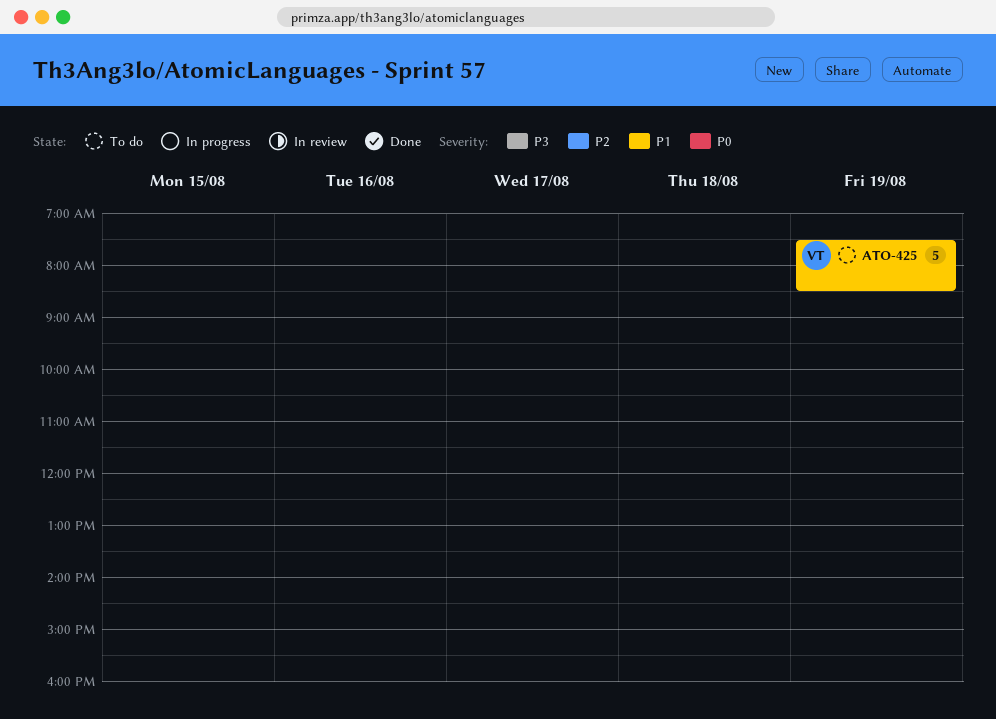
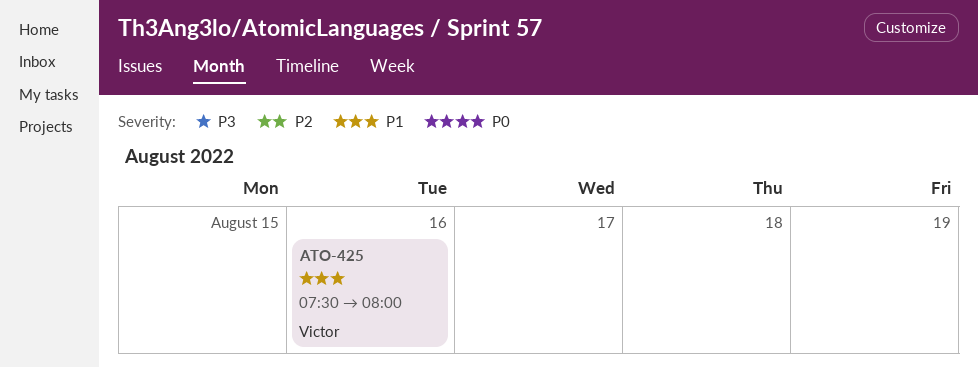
ATO-425, day: Aug 19 -> Aug 16
ATO-425, ends: 08:30 -> 08:00

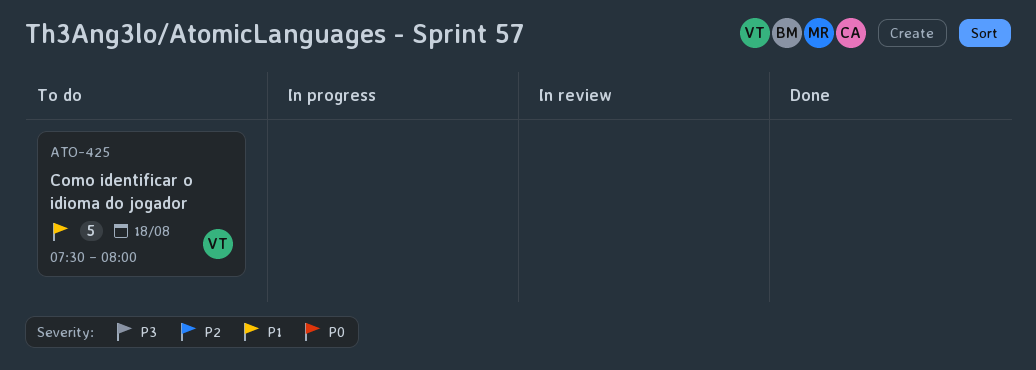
ATO-425, day: Aug 16 -> Aug 18

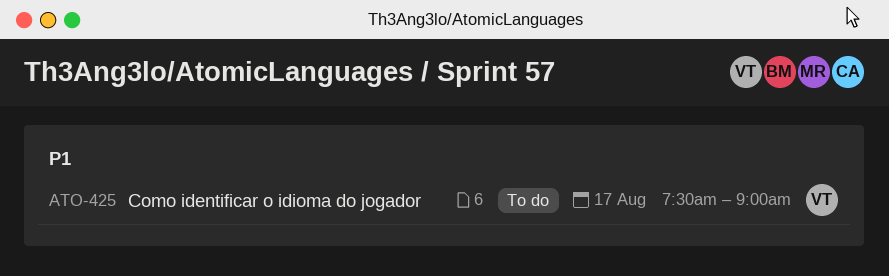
ATO-425, day: Aug 18 -> Aug 17
ATO-425, ends: 08:00 -> 09:00

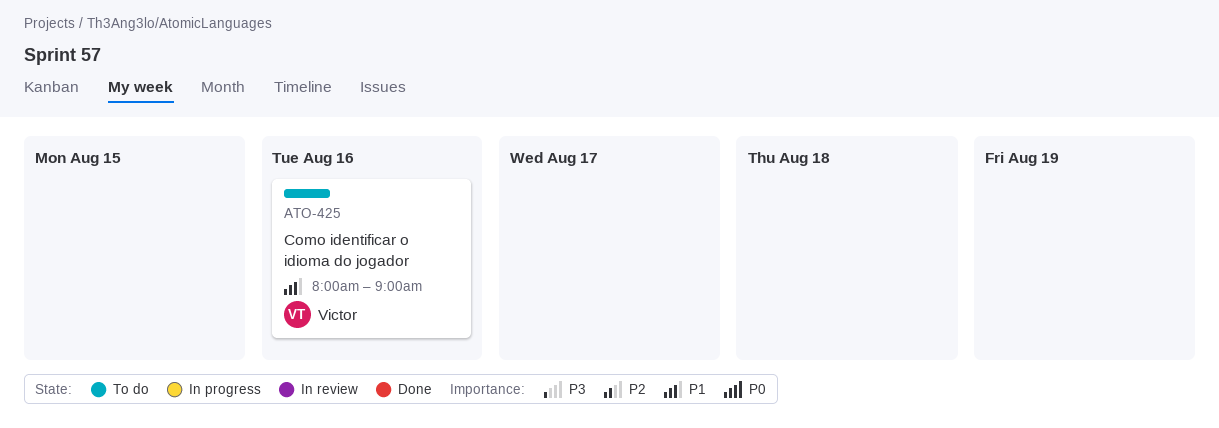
ATO-425, day: Aug 17 -> Aug 16
ATO-425, begins: 07:30 -> 08:00

